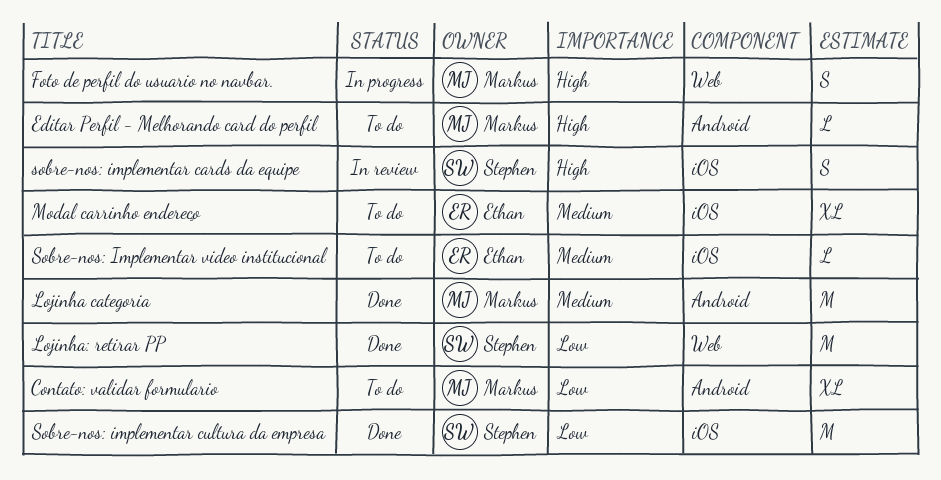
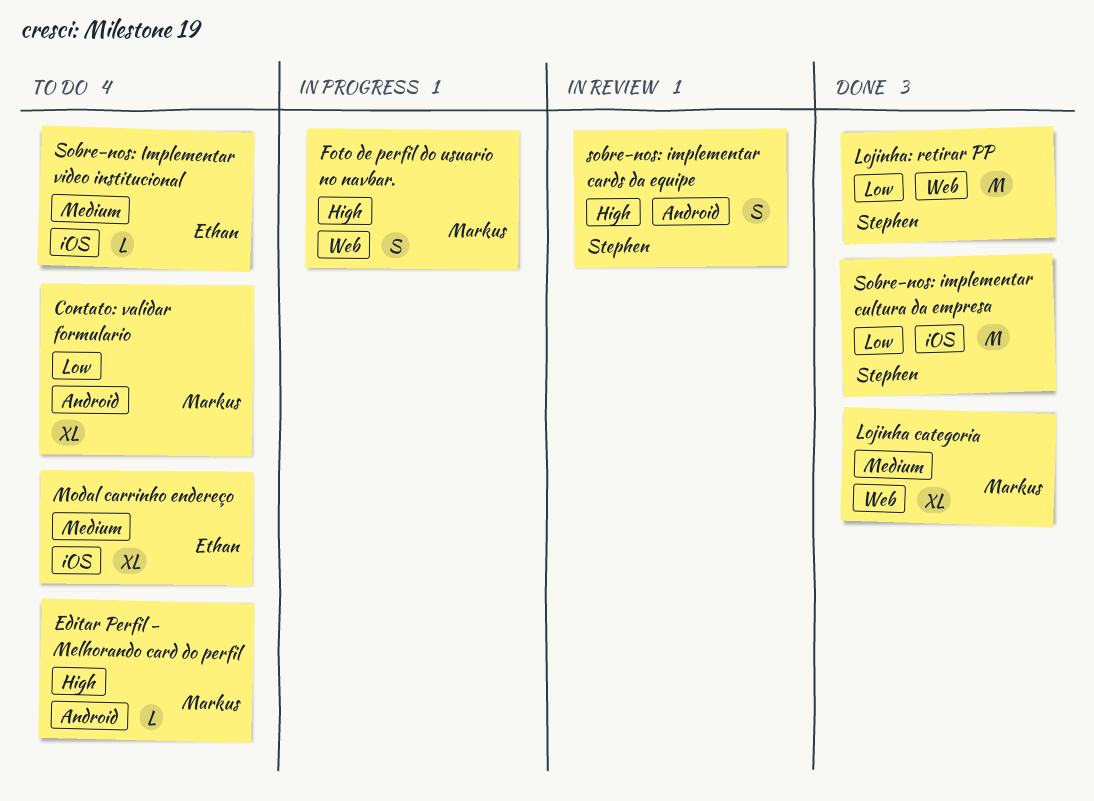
Lojinha categoria, label: Android -> Web
Lojinha categoria, estimate: M -> XL
sobre-nos: implementar cards da equipe, label: iOS -> Android

